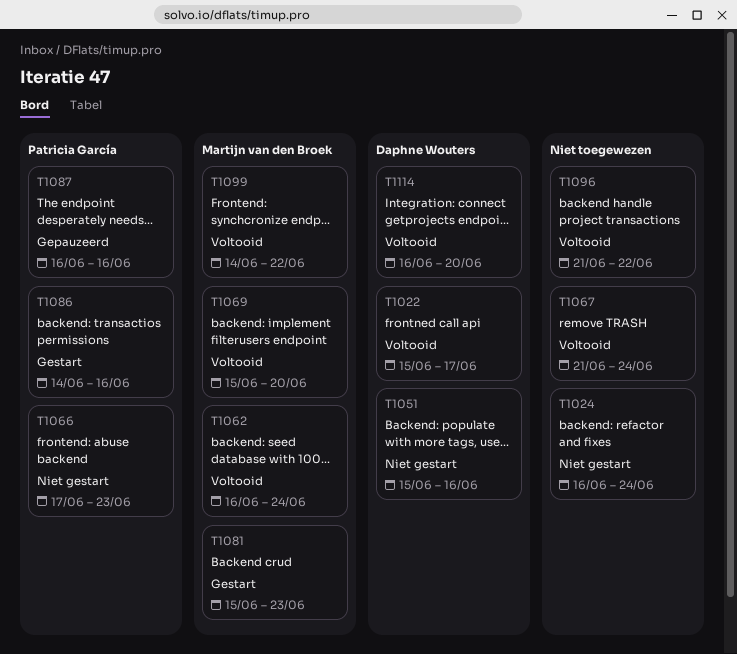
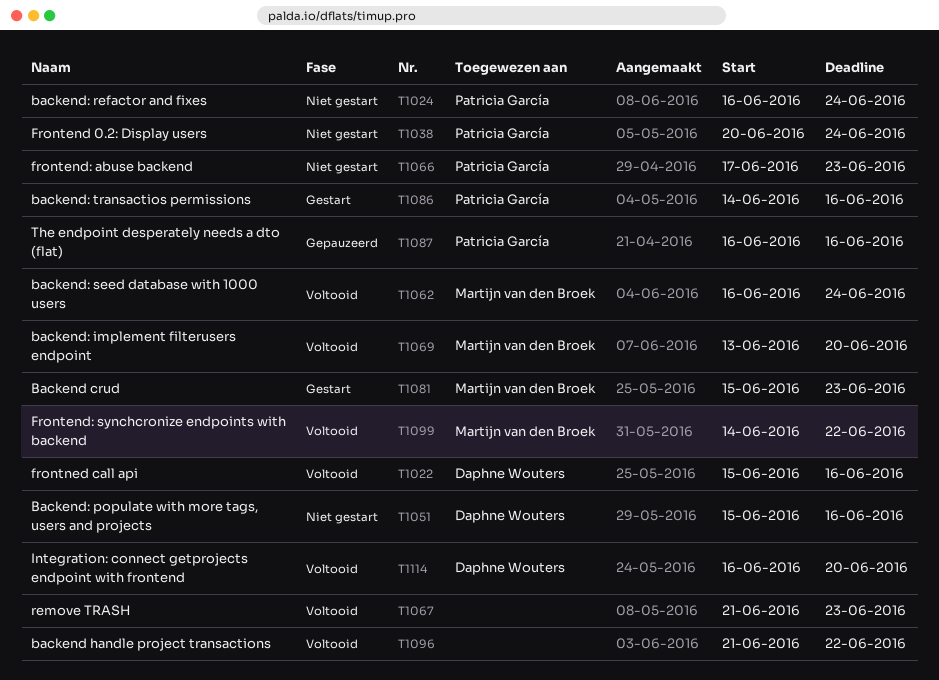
T1022, due: Jun 17 -> Jun 16
T1024, owner: none -> Patricia García
T1038: none -> present
T1067, due: Jun 24 -> Jun 23
T1069, start: Jun 15 -> Jun 13

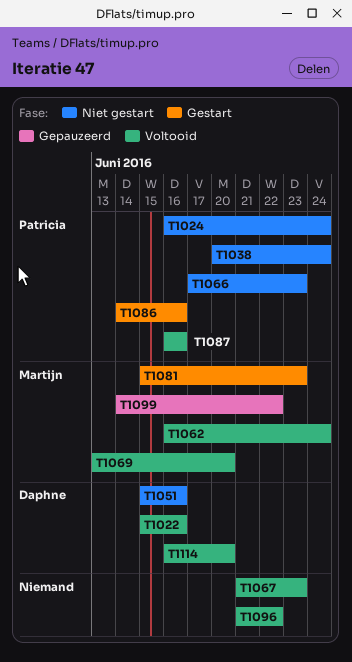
T1087, status: Gepauzeerd -> Voltooid
T1099, status: Voltooid -> Gepauzeerd

